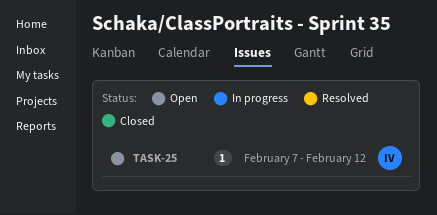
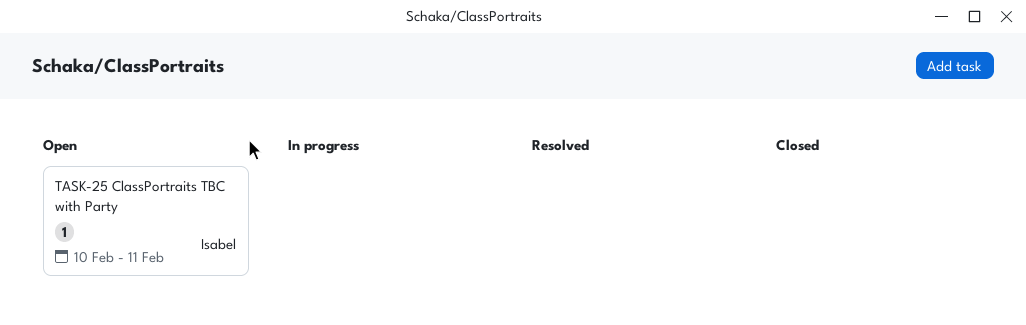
TASK-25, start: Feb 7 -> Feb 10
TASK-25, due: Feb 12 -> Feb 11

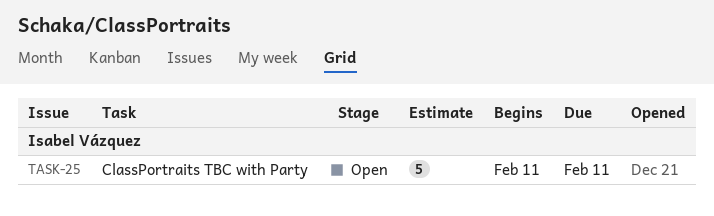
TASK-25, estimate: 1 -> 5
TASK-25, start: Feb 10 -> Feb 11

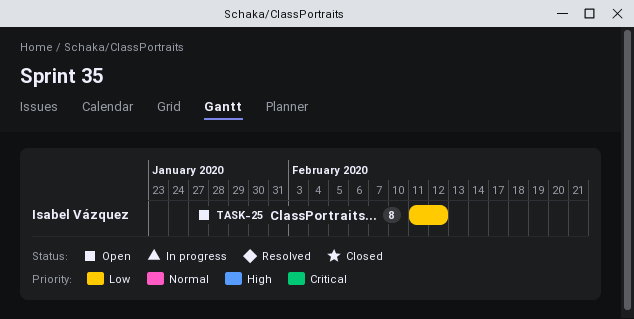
TASK-25, estimate: 5 -> 8
TASK-25, due: Feb 11 -> Feb 12

